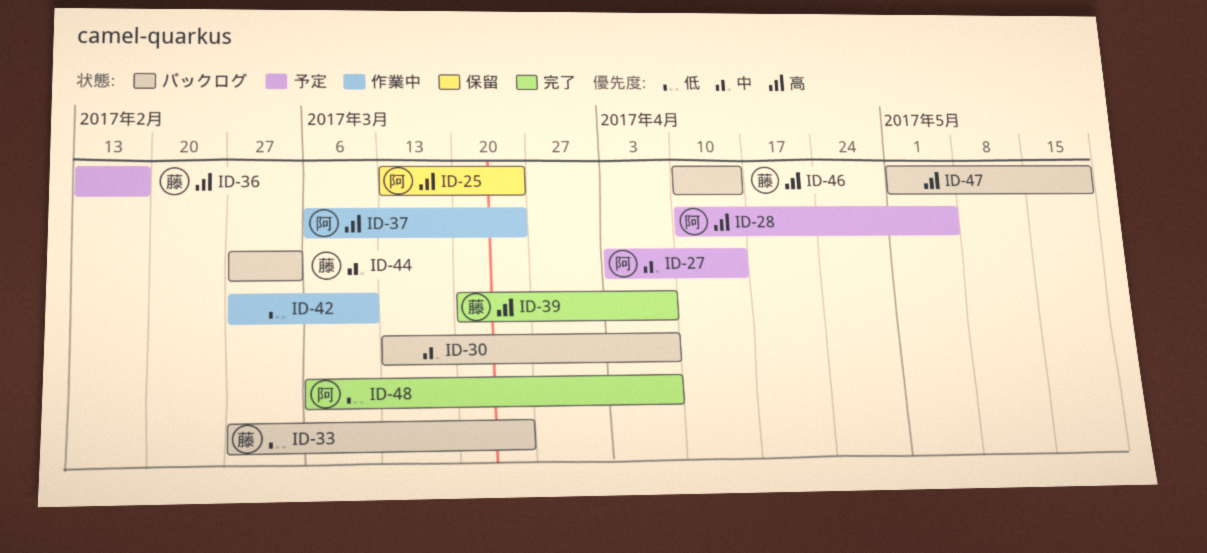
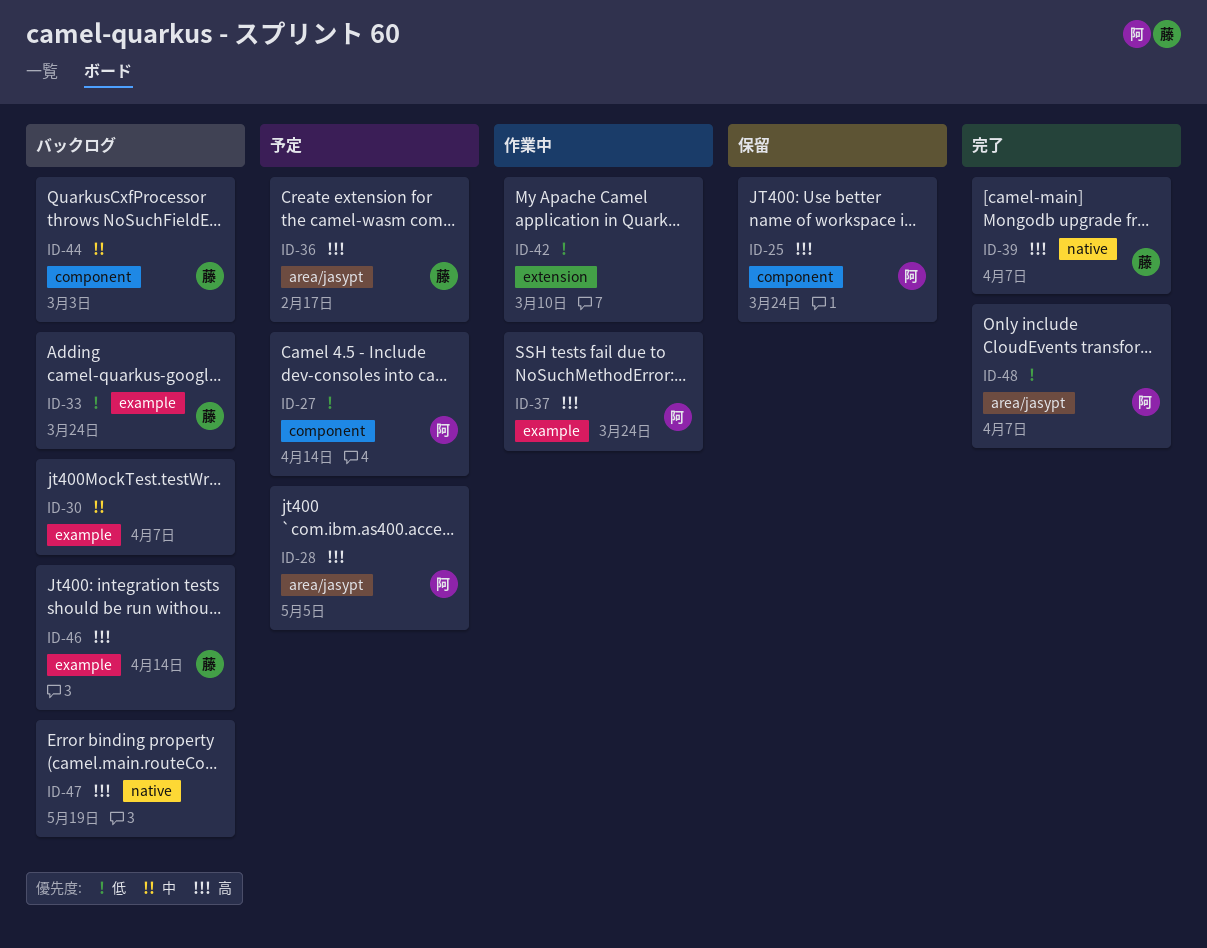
ID-27, priority: 中 -> 低

